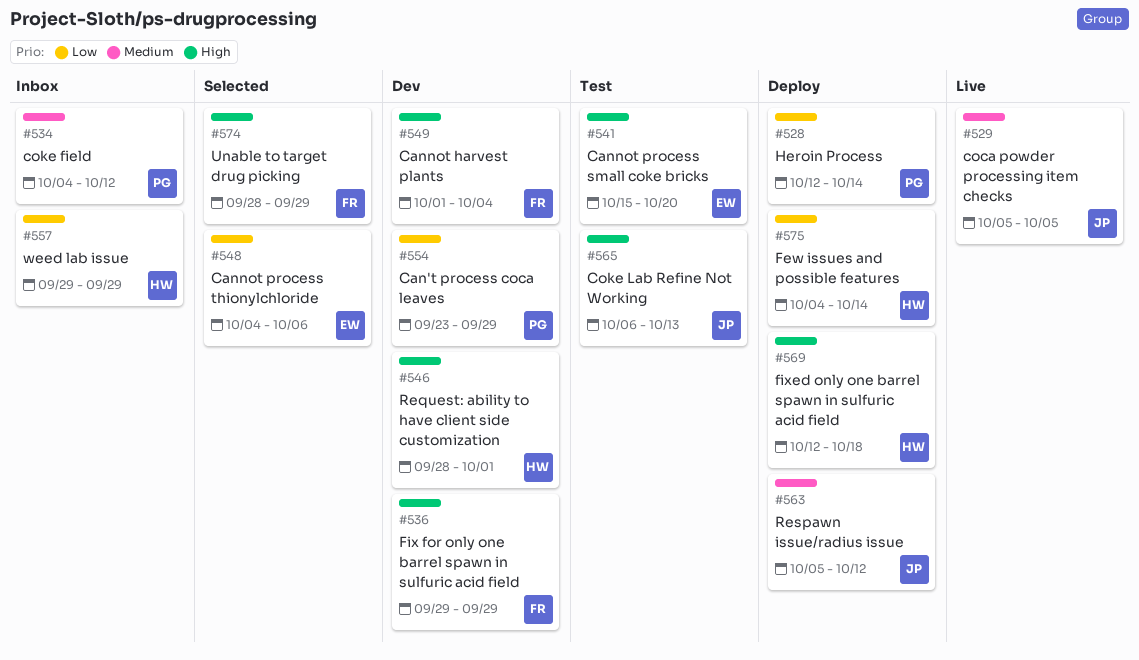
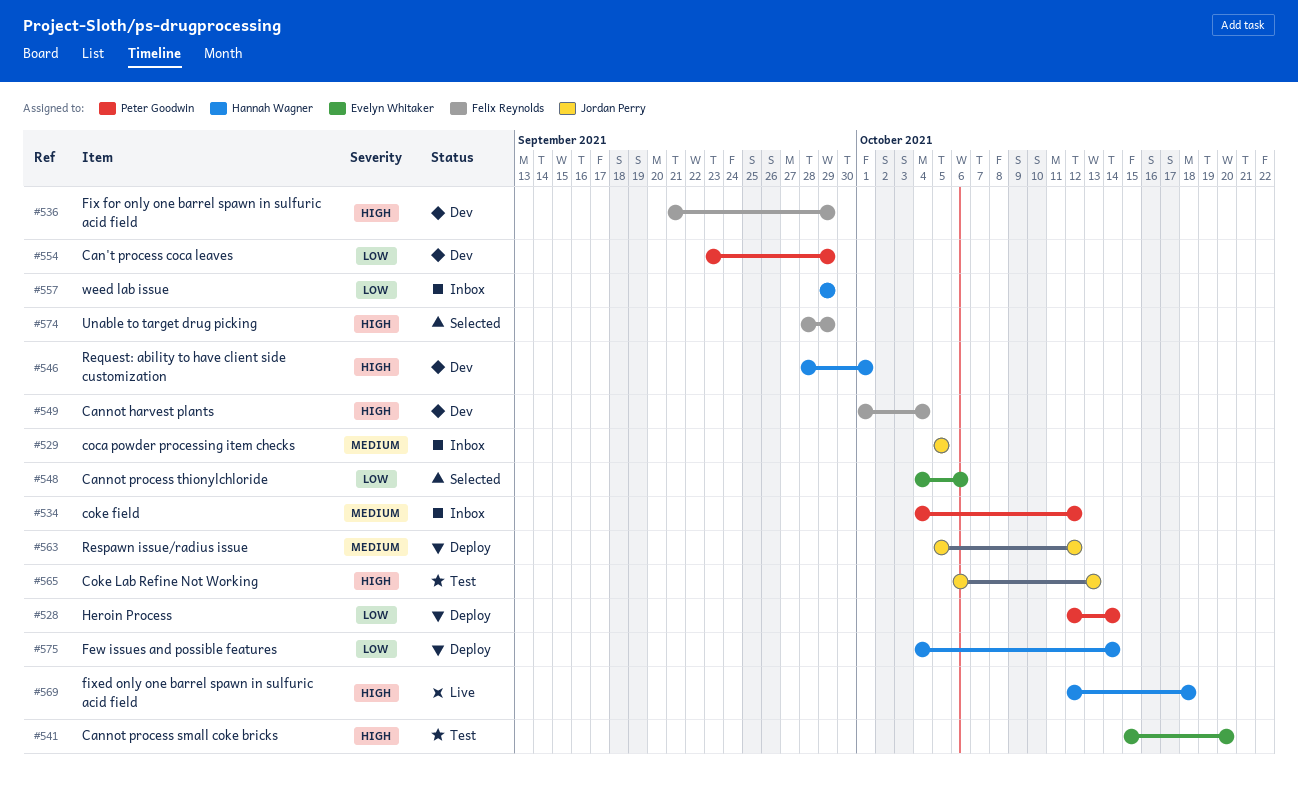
#529, status: Live -> Inbox
#536, start: Sep 29 -> Sep 21
#569, status: Deploy -> Live

